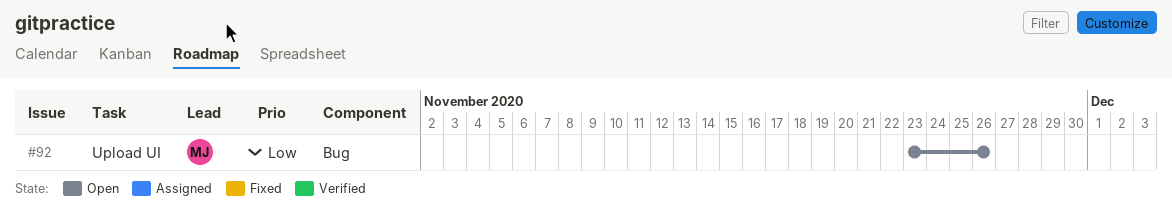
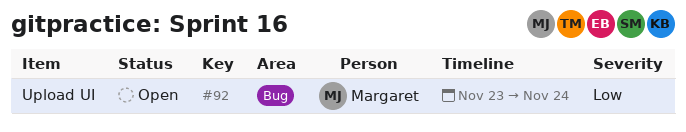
#92, due: Nov 26 -> Nov 24

